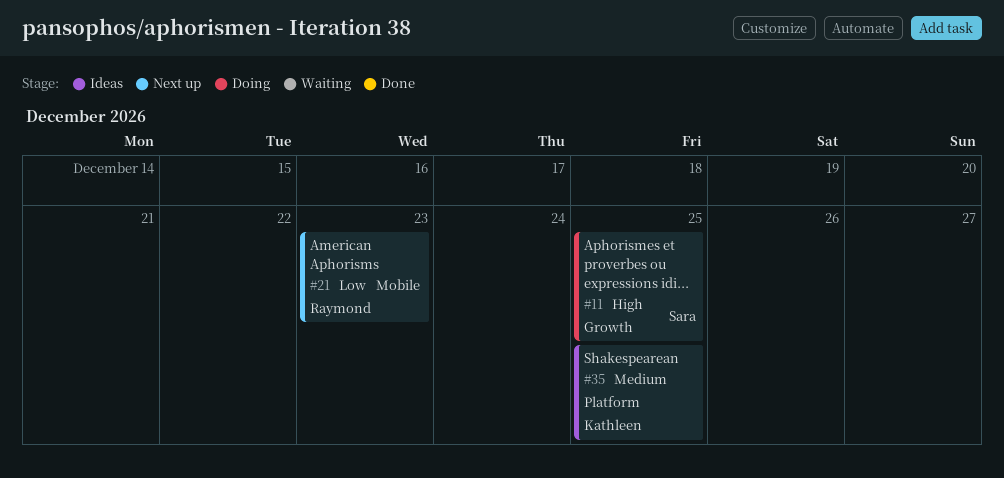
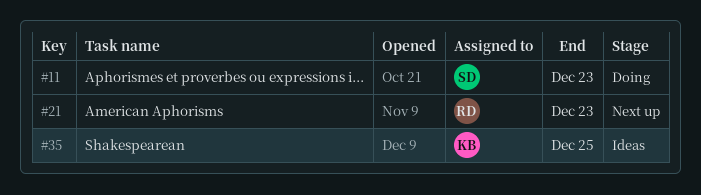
#11, due: Dec 25 -> Dec 23

